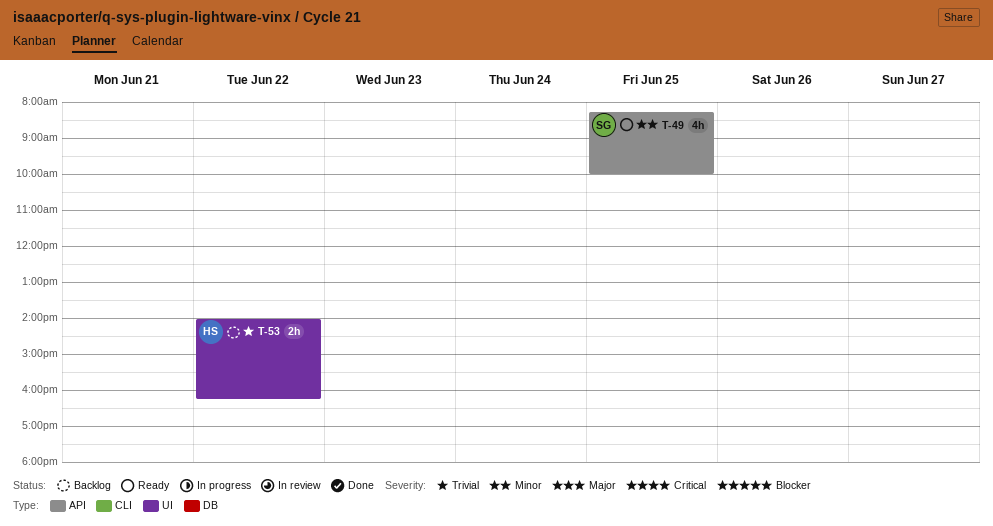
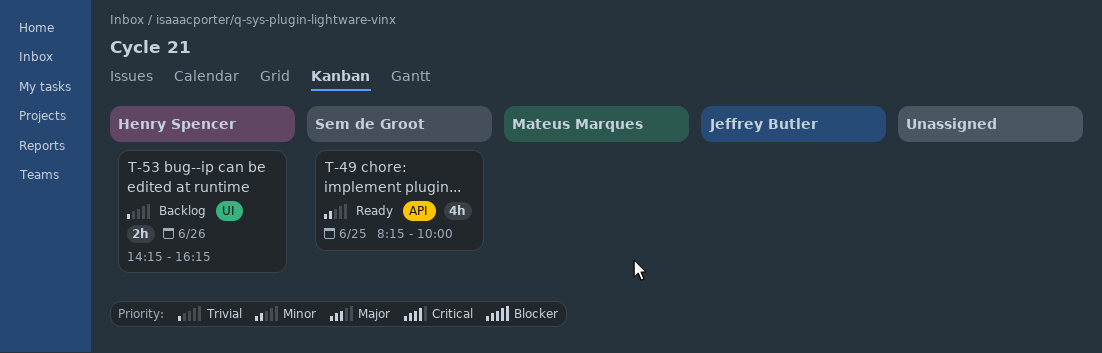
T-53, day: Jun 22 -> Jun 26
T-53, begins: 14:00 -> 14:15

